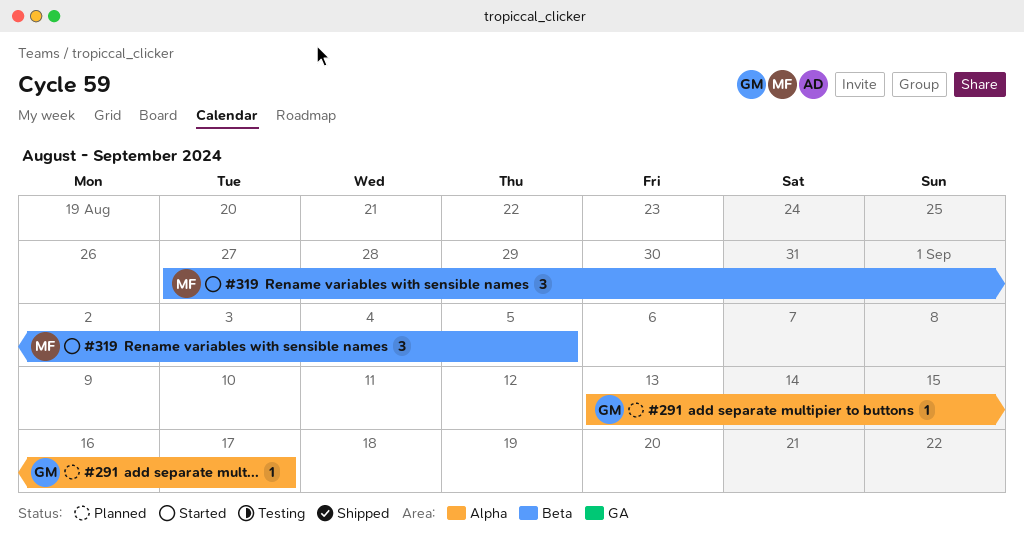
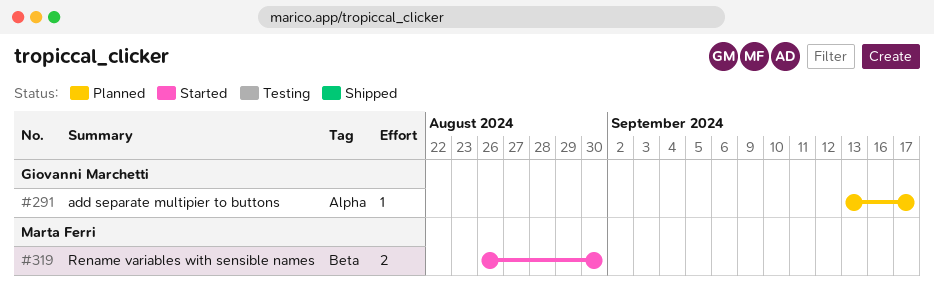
#319, estimate: 3 -> 2
#319, start: Aug 27 -> Aug 26
#319, due: Sep 5 -> Aug 30

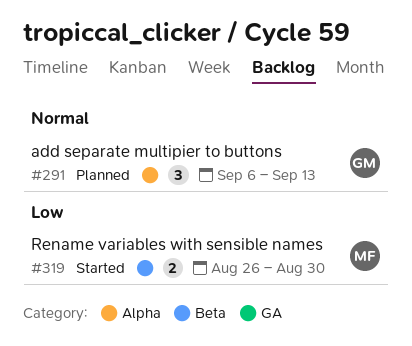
#291, estimate: 1 -> 3
#291, start: Sep 13 -> Sep 6
#291, due: Sep 17 -> Sep 13

